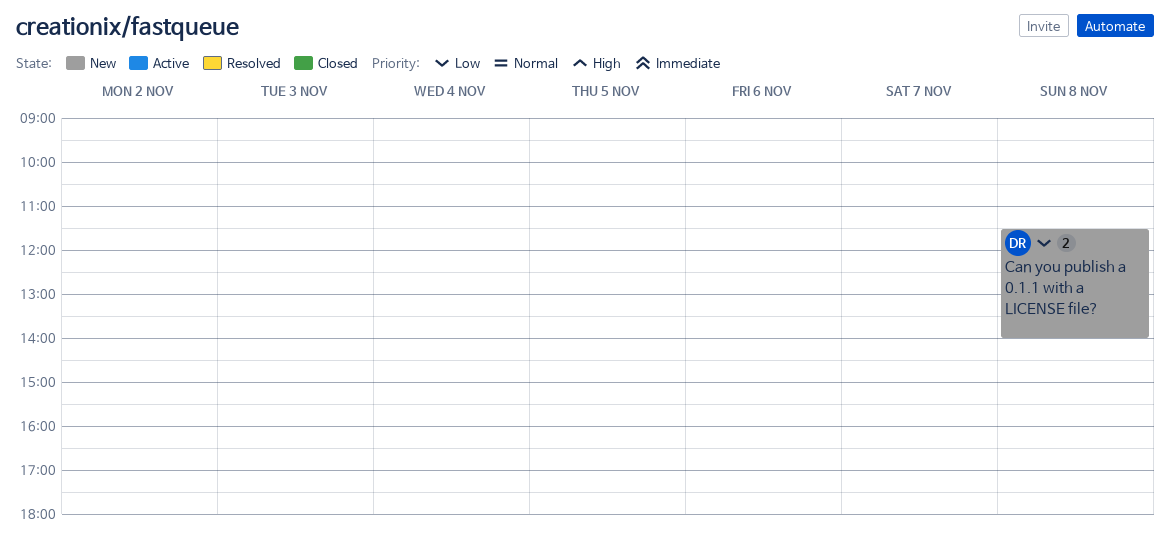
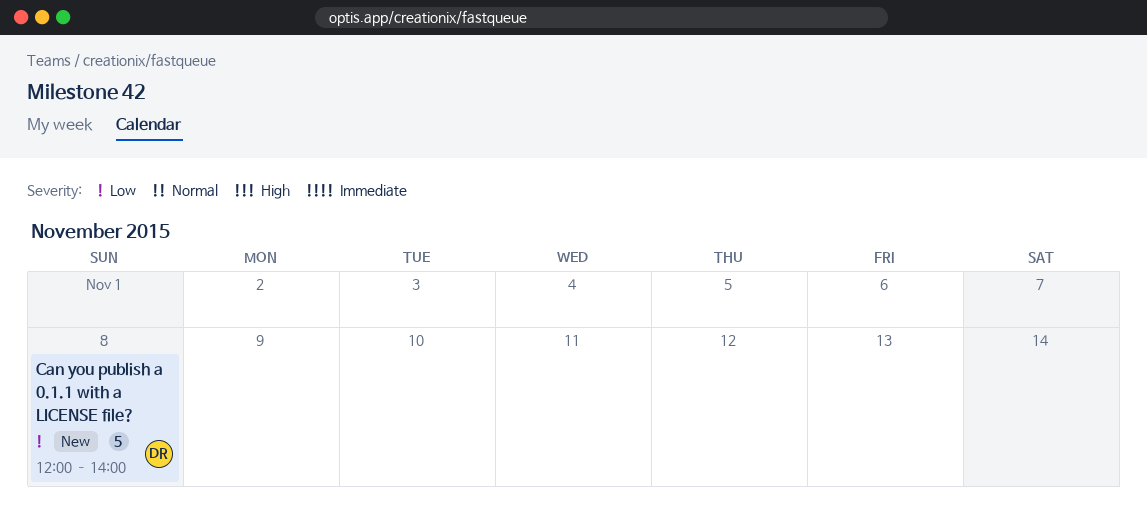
Can you publish a 0.1.1 with a LICENSE file?, estimate: 2 -> 5
Can you publish a 0.1.1 with a LICENSE file?, begins: 11:30 -> 12:00

